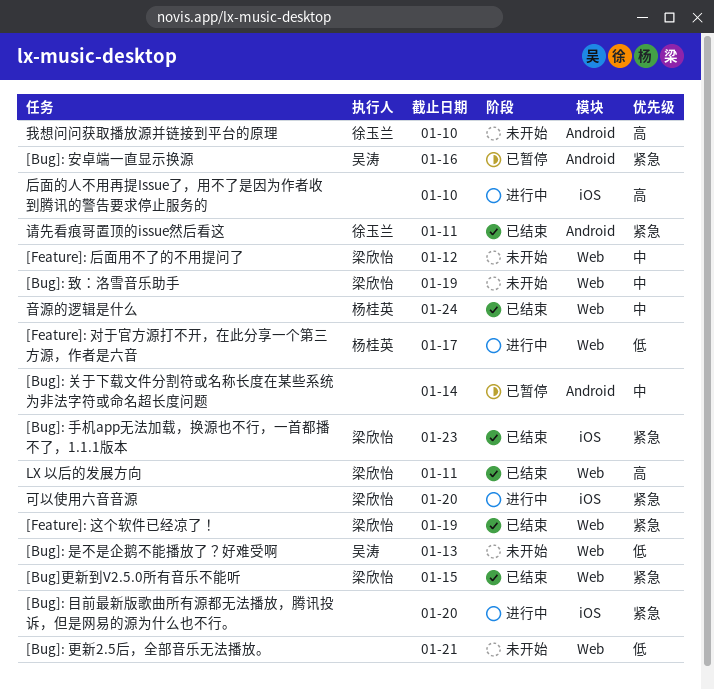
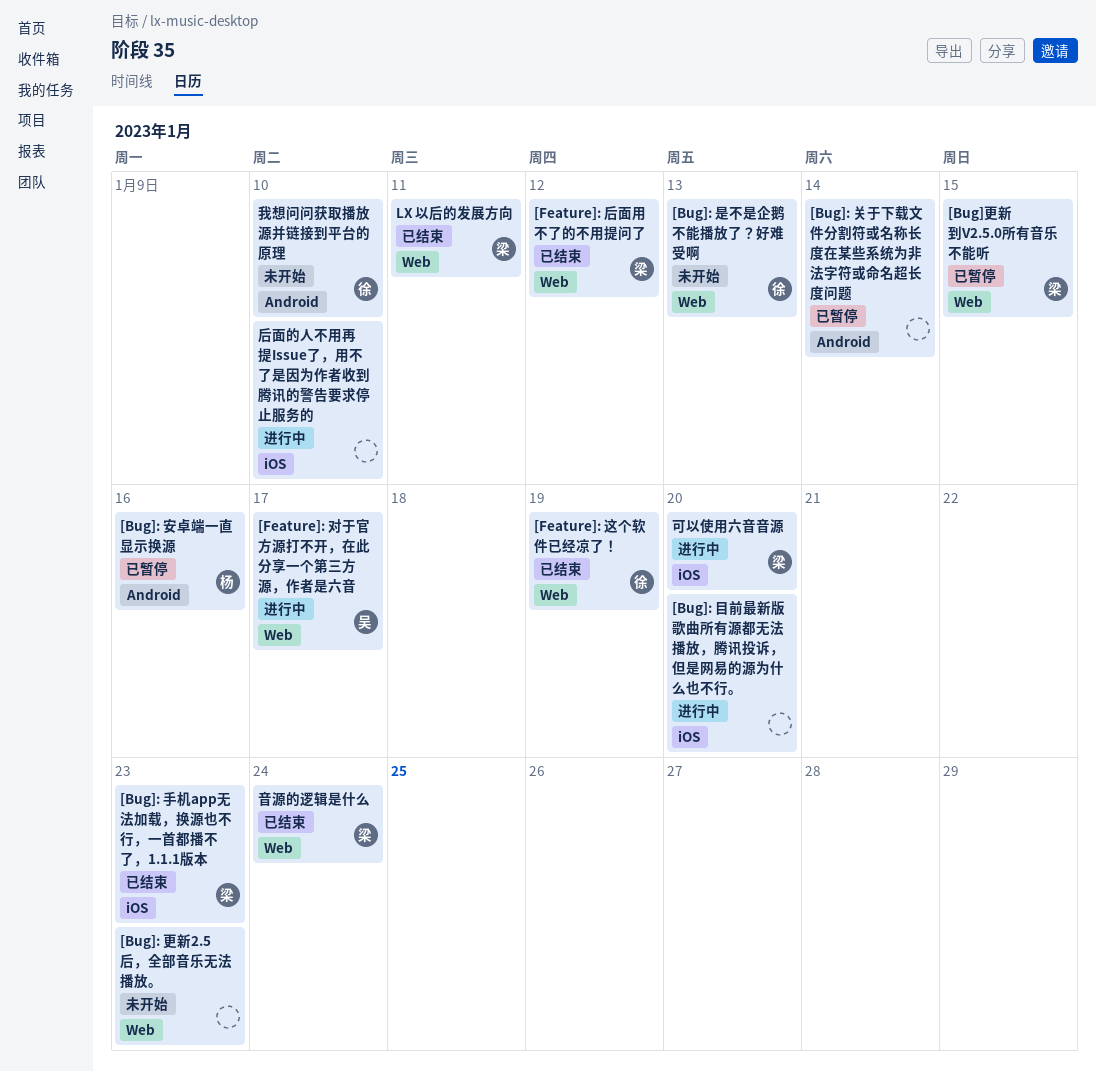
[Bug]: 安卓端一直显示换源, owner: 吴涛 -> 杨桂英
[Bug]: 是不是企鹅不能播放了？好难受啊, owner: 吴涛 -> 徐玉兰
[Bug]: 更新2.5后，全部音乐无法播放。, due: Jan 21 -> Jan 23
[Bug]: 致：洛雪音乐助手: present -> none
[Bug]更新到V2.5.0所有音乐不能听, status: 已结束 -> 已暂停
[Feature]: 后面用不了的不用提问了, status: 未开始 -> 已结束
[Feature]: 对于官方源打不开，在此分享一个第三方源，作者是六音, owner: 杨桂英 -> 吴涛
[Feature]: 这个软件已经凉了！, owner: 梁欣怡 -> 徐玉兰
请先看痕哥置顶的issue然后看这: present -> none
音源的逻辑是什么, owner: 杨桂英 -> 梁欣怡

